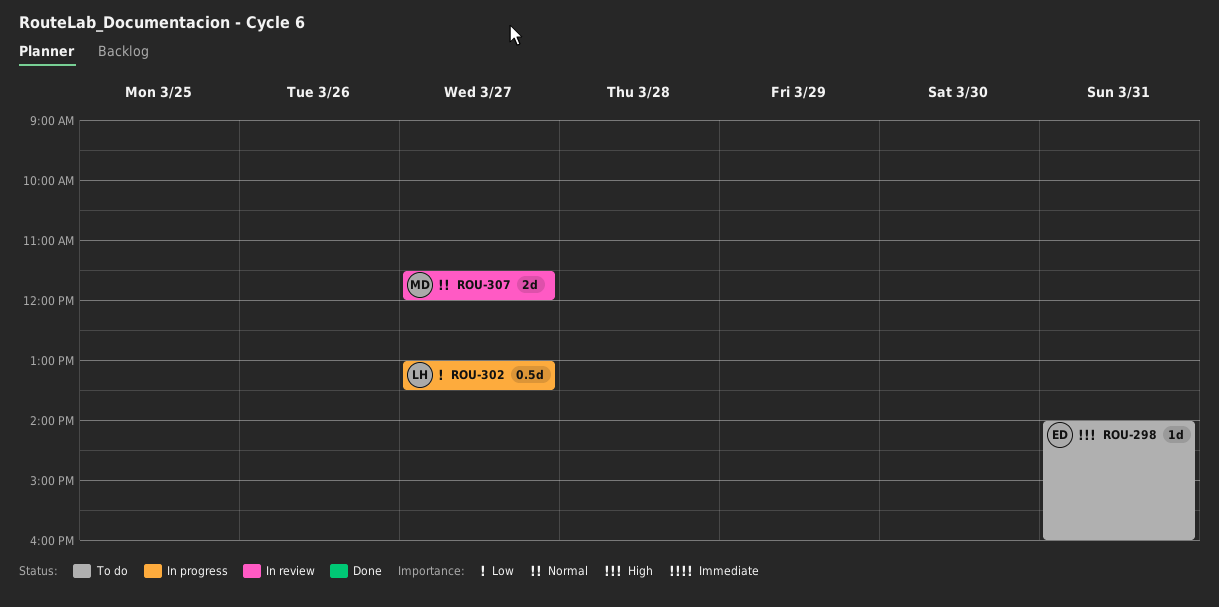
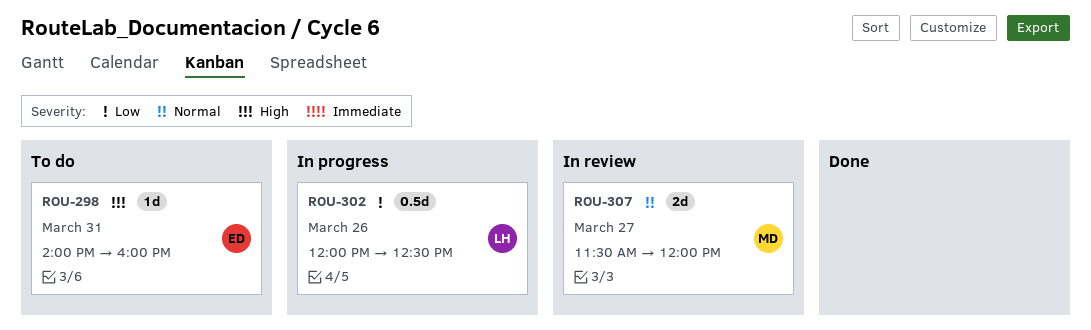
ROU-302, day: Mar 27 -> Mar 26
ROU-302, begins: 13:00 -> 12:00
ROU-302, ends: 13:30 -> 12:30

